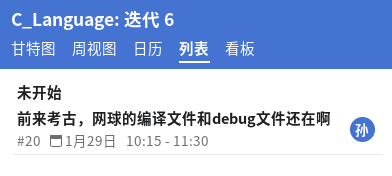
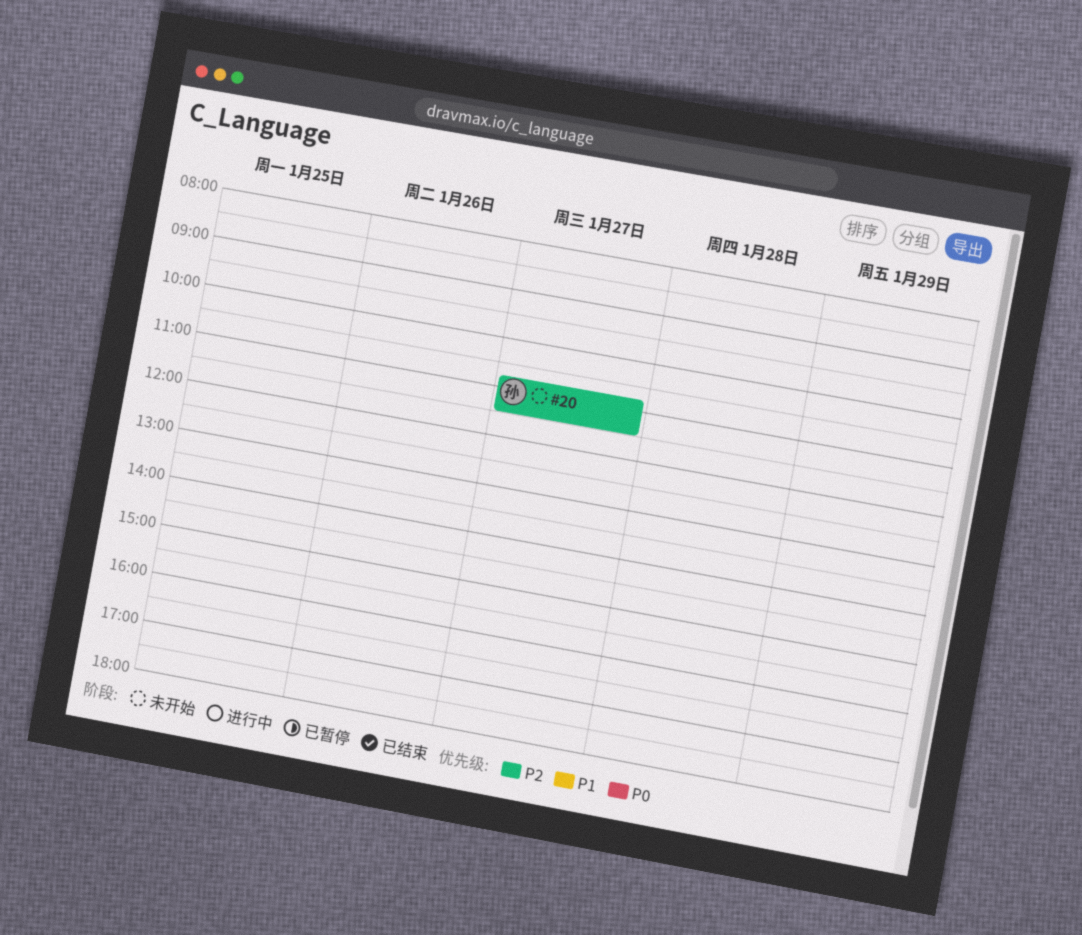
#20, day: Jan 29 -> Jan 27
#20, begins: 10:15 -> 10:45

